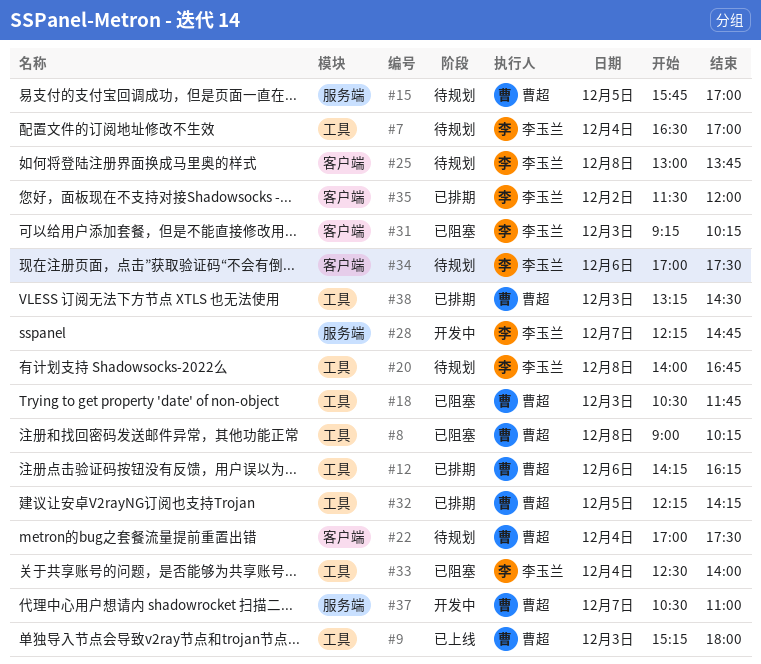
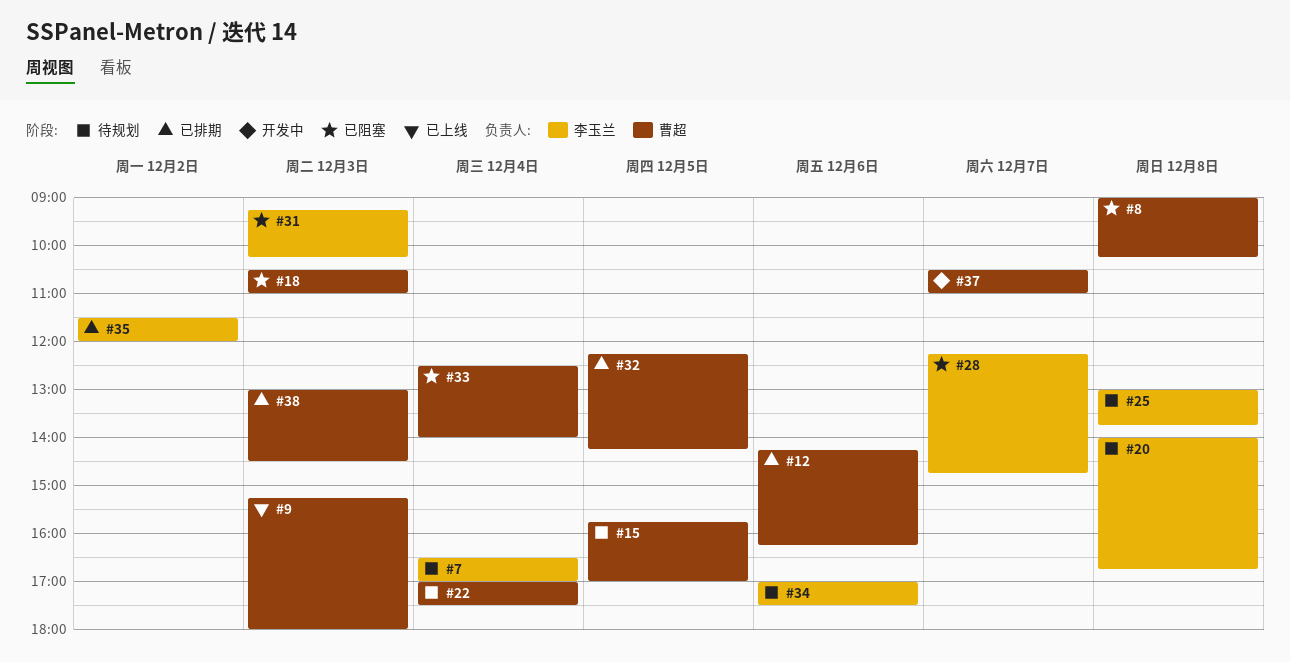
#18, ends: 11:45 -> 11:00
#28, status: 开发中 -> 已阻塞
#33, owner: 李玉兰 -> 曹超
#38, begins: 13:15 -> 13:00

